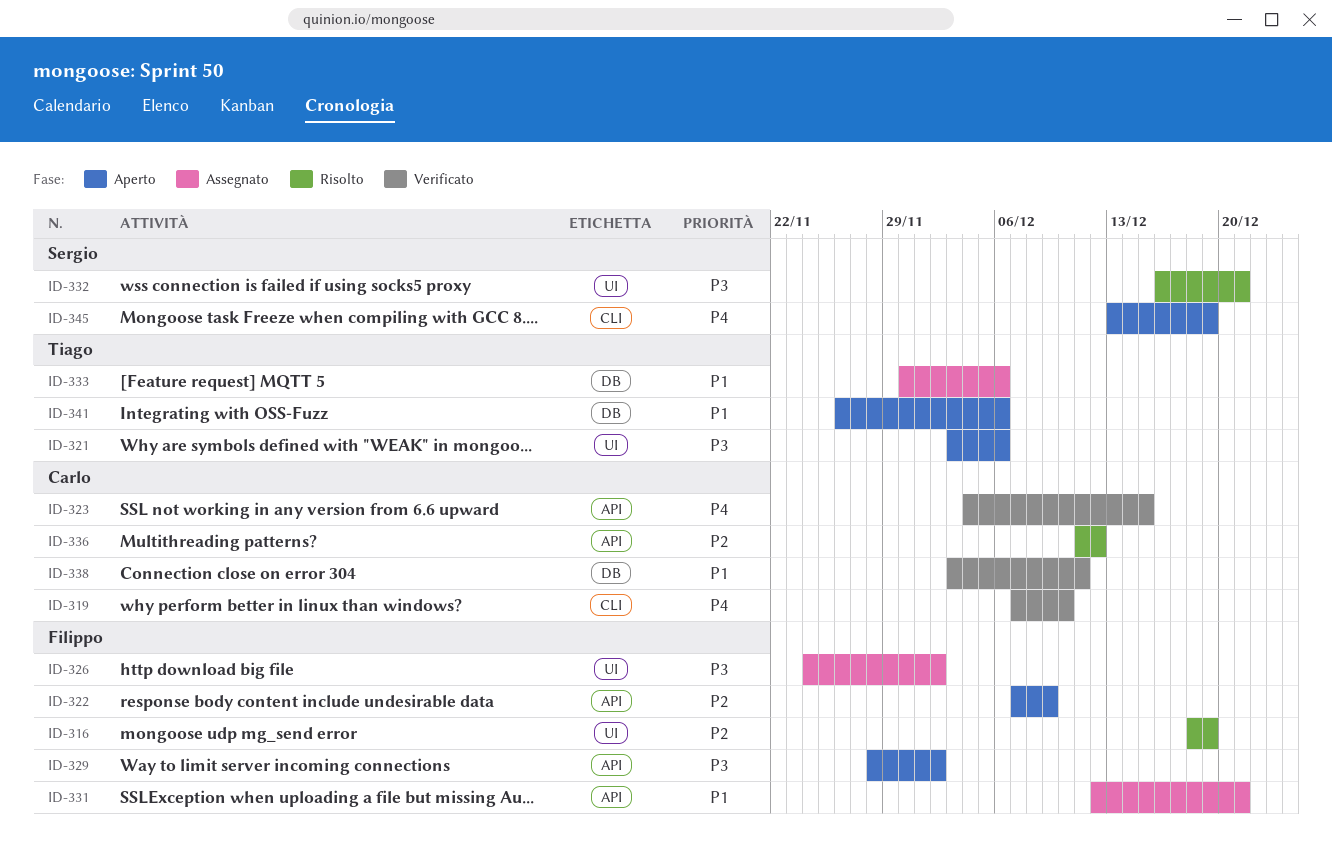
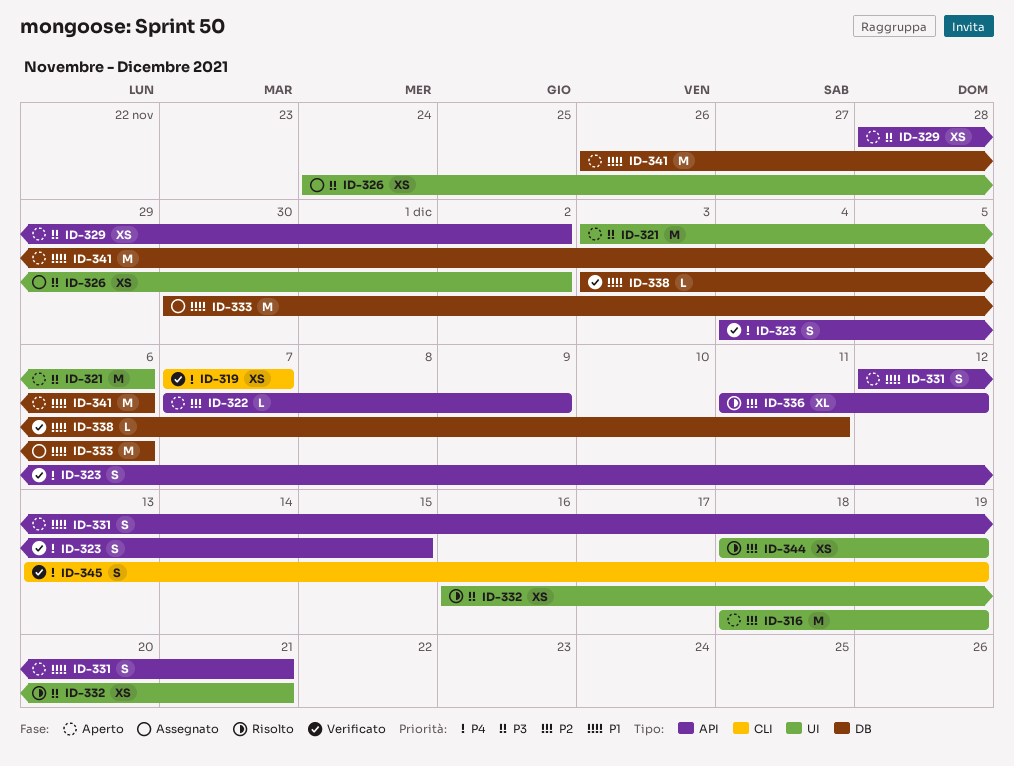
ID-316, status: Risolto -> Aperto
ID-319, due: Dec 10 -> Dec 7
ID-331, status: Assegnato -> Aperto
ID-344: none -> present
ID-345, status: Aperto -> Verificato

